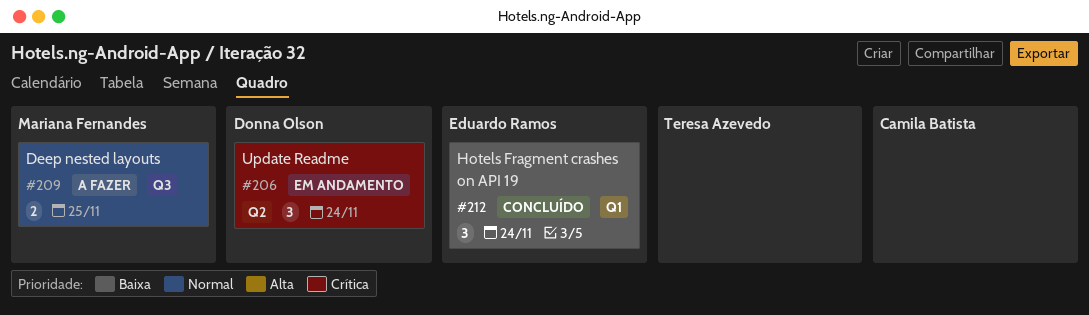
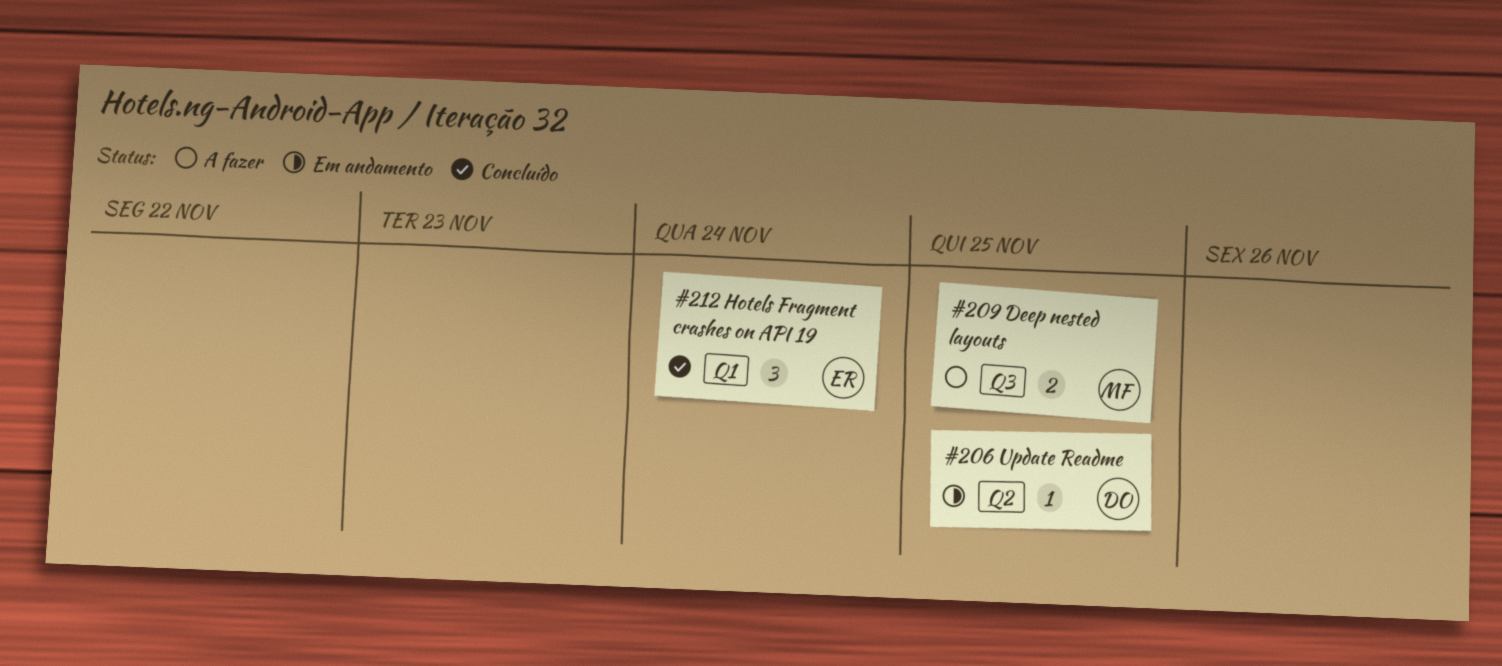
#206, estimate: 3 -> 1
#206, due: Nov 24 -> Nov 25

